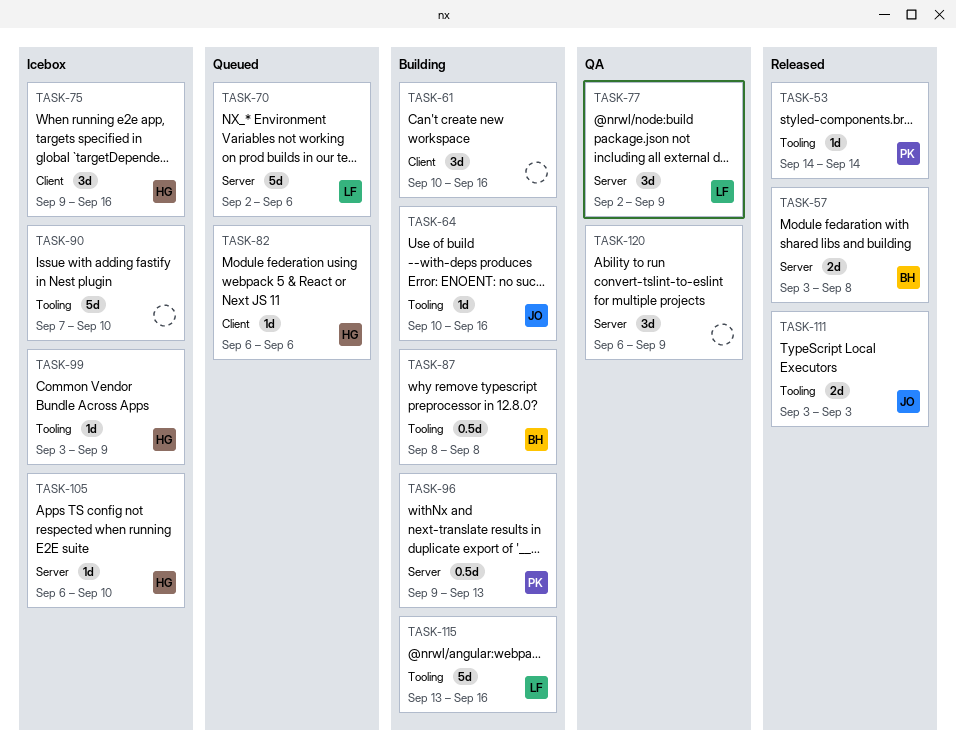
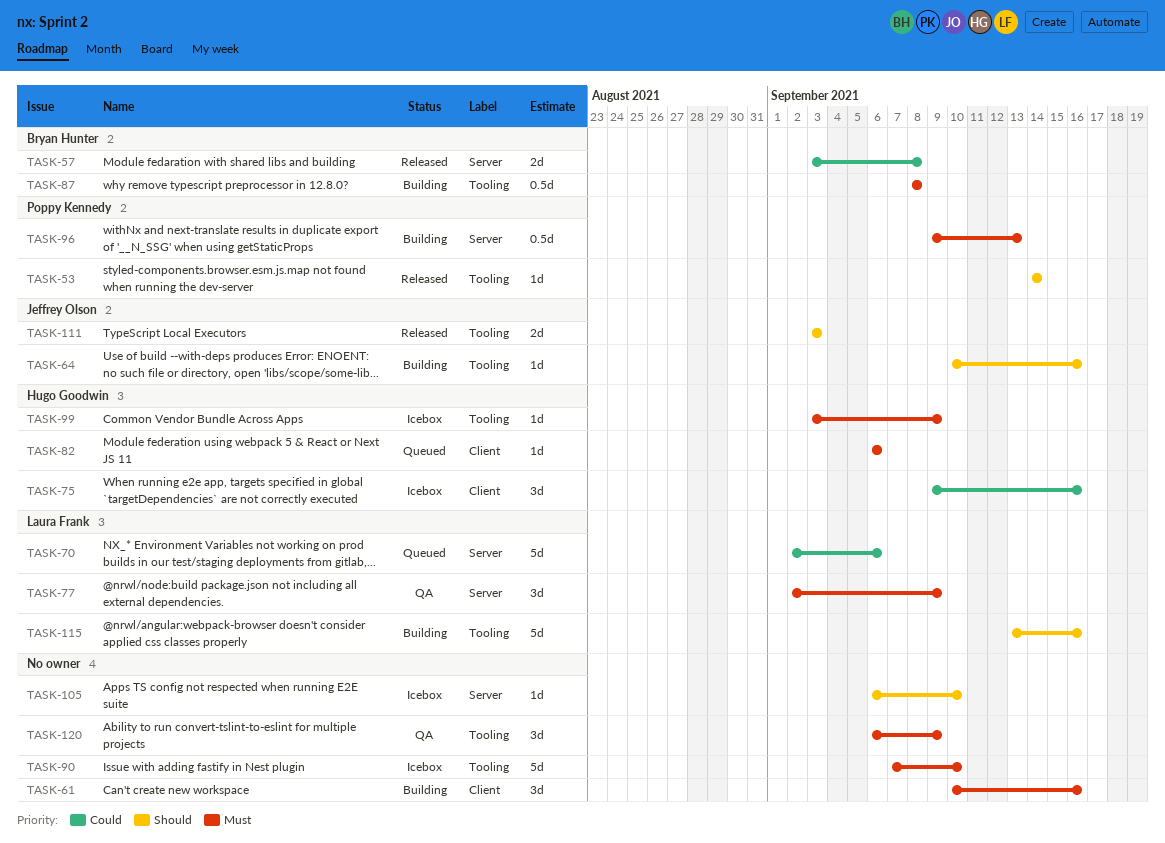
TASK-105, owner: Hugo Goodwin -> none
TASK-120, label: Server -> Tooling

